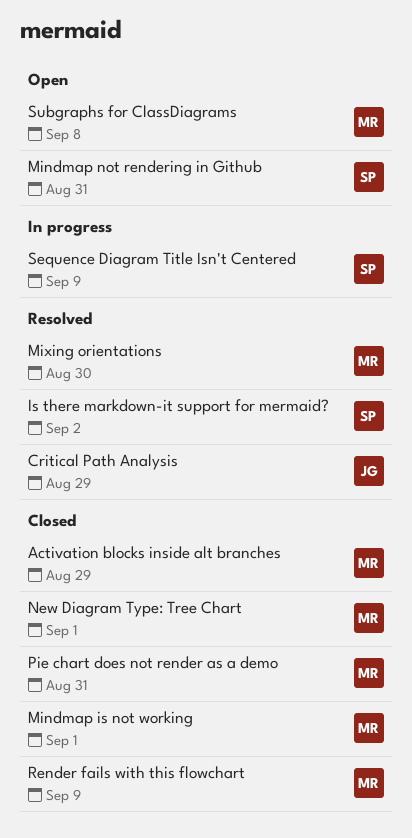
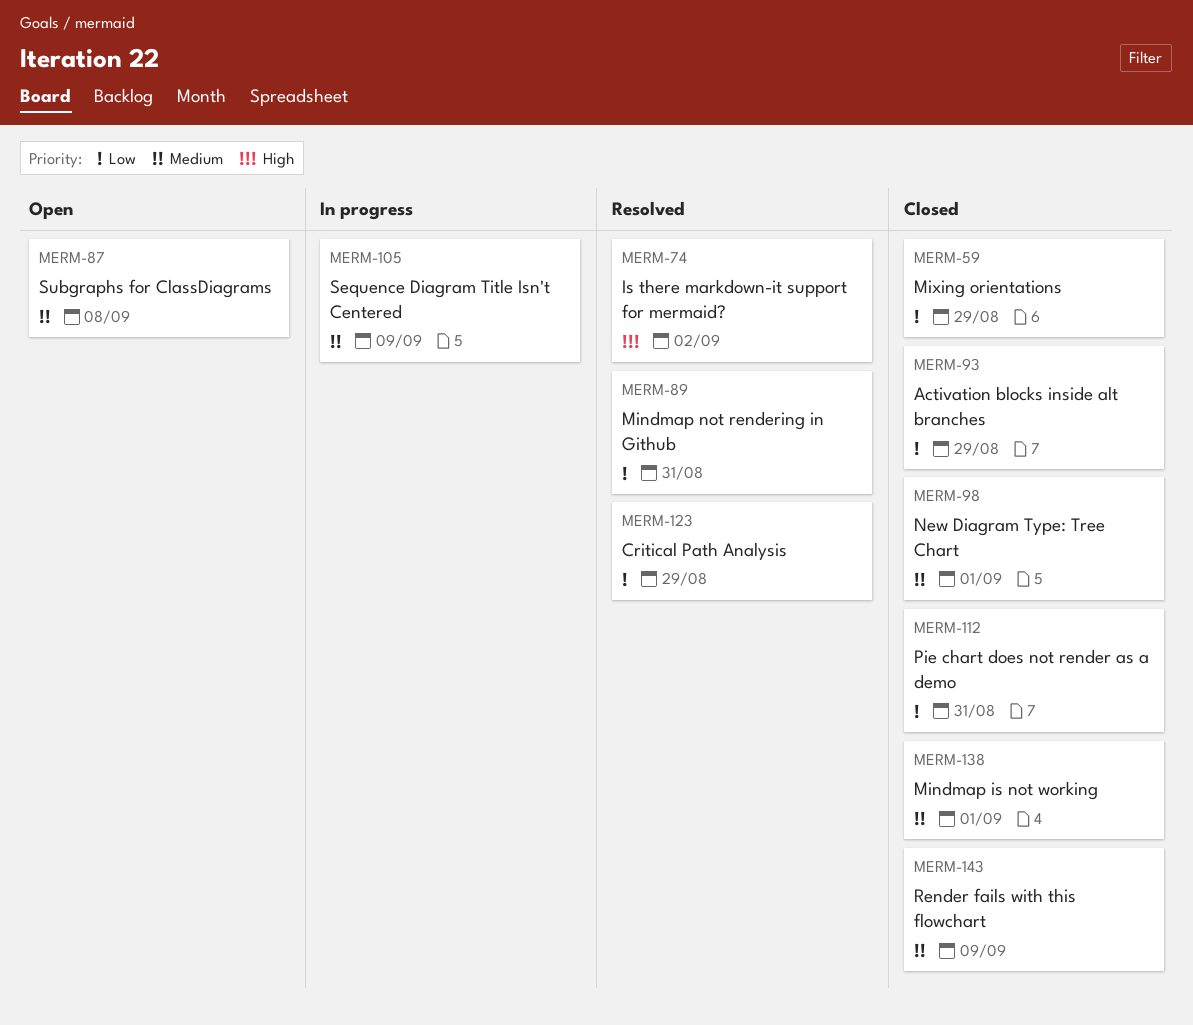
Mindmap not rendering in Github, status: Open -> Resolved
Mixing orientations, status: Resolved -> Closed
Mixing orientations, due: Aug 30 -> Aug 29

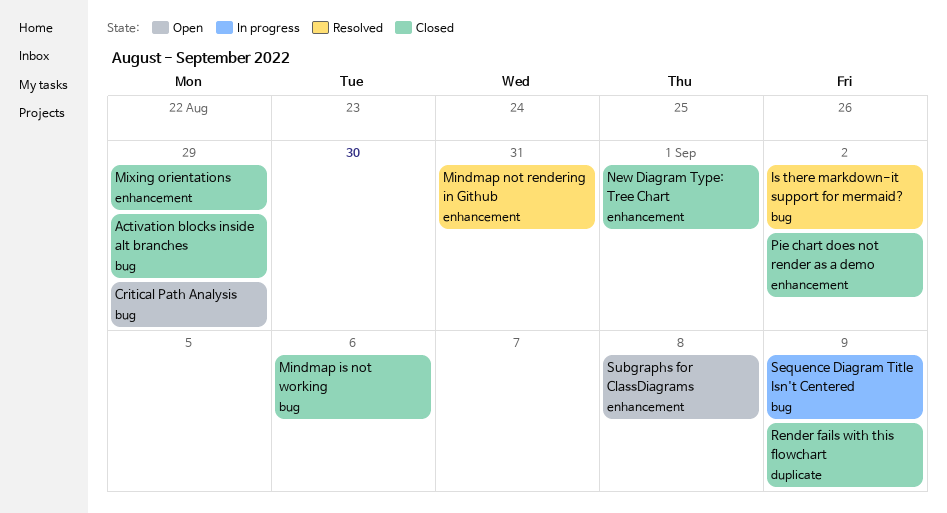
Critical Path Analysis, status: Resolved -> Open
Mindmap is not working, due: Sep 1 -> Sep 6
Pie chart does not render as a demo, due: Aug 31 -> Sep 2

